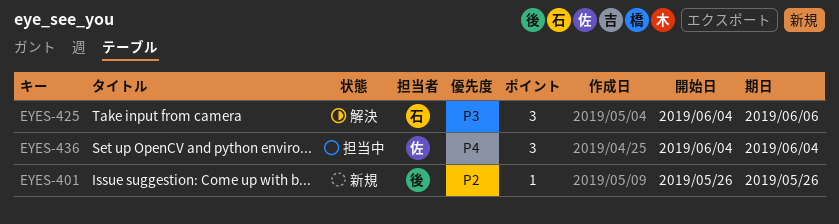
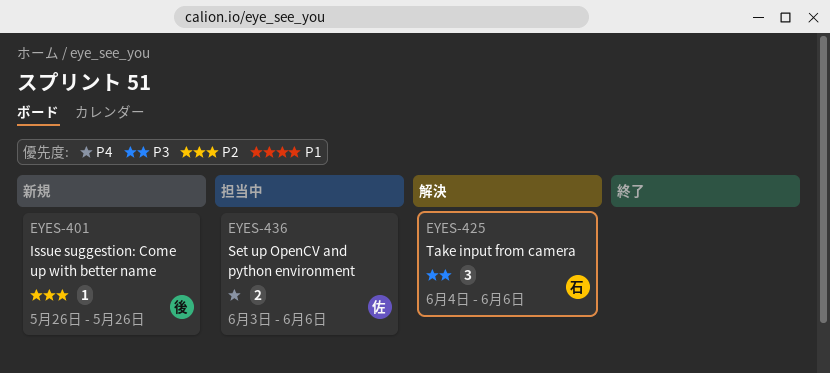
EYES-436, estimate: 3 -> 2
EYES-436, start: Jun 4 -> Jun 3
EYES-436, due: Jun 4 -> Jun 6

